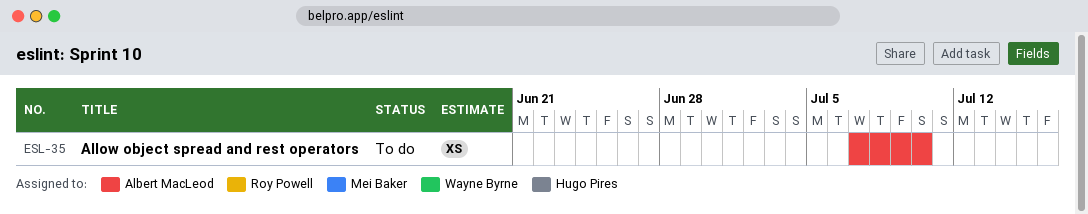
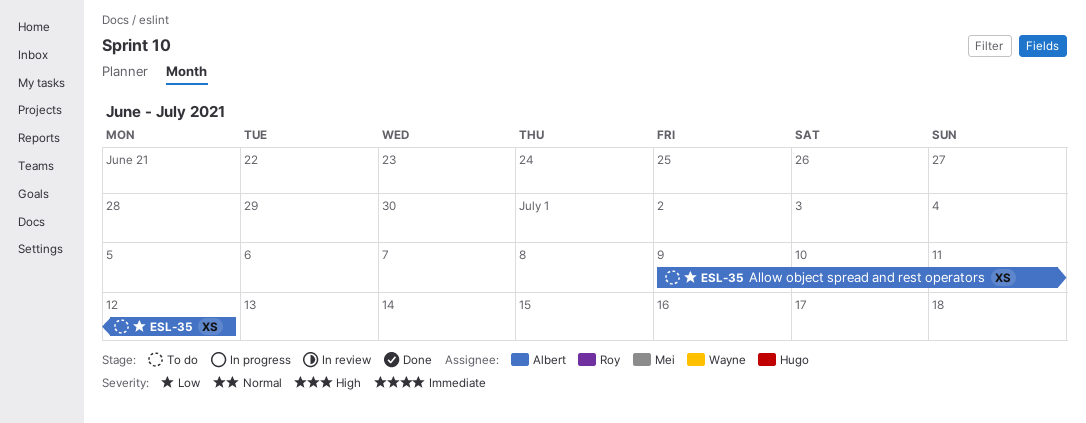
ESL-35, start: Jul 7 -> Jul 9
ESL-35, due: Jul 10 -> Jul 12

